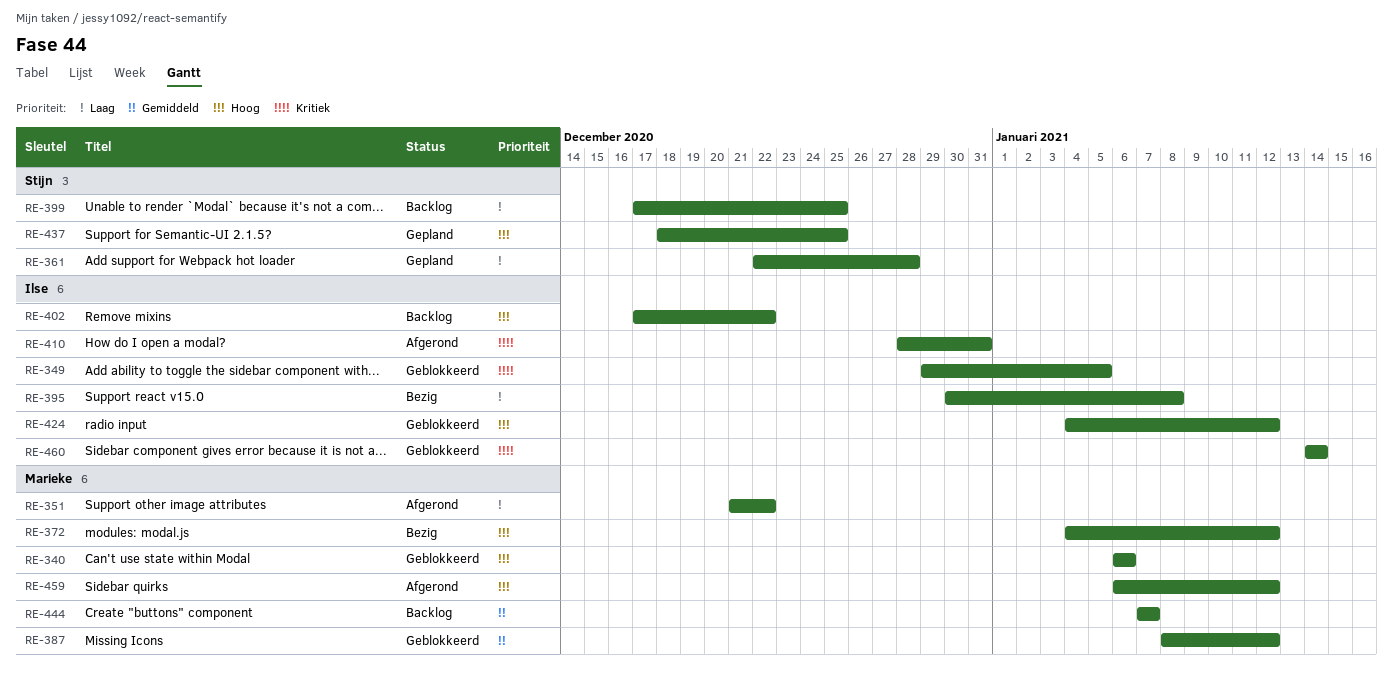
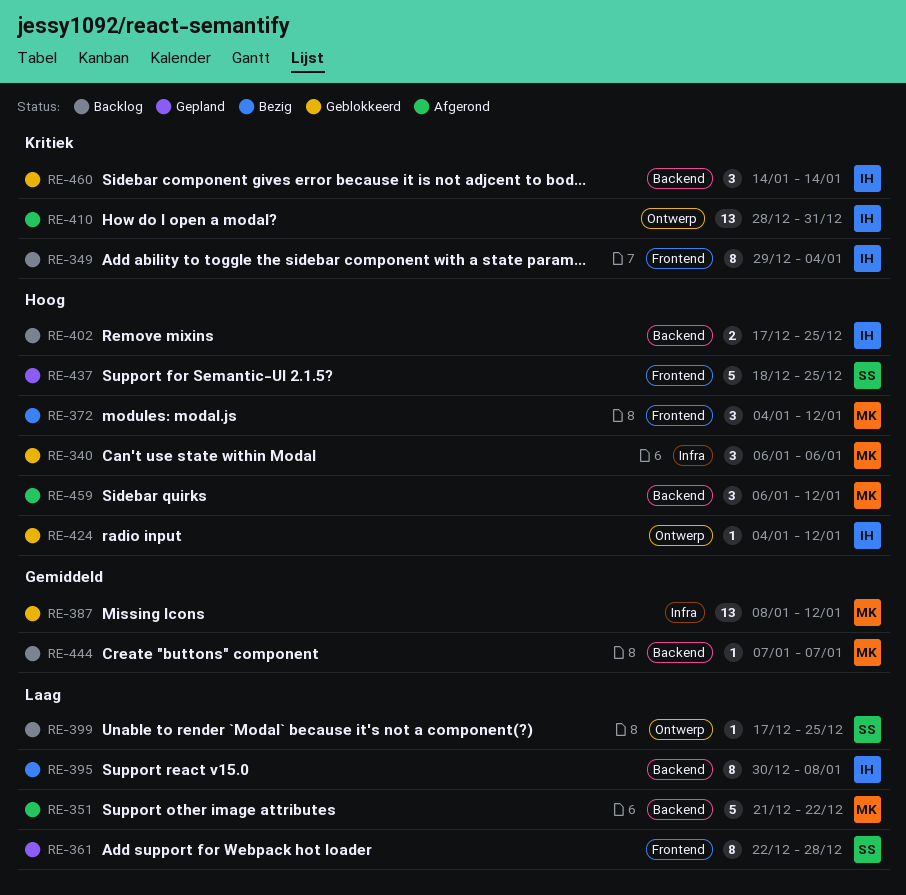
RE-349, status: Geblokkeerd -> Backlog
RE-349, due: Jan 5 -> Jan 4
RE-402, due: Dec 22 -> Dec 25

